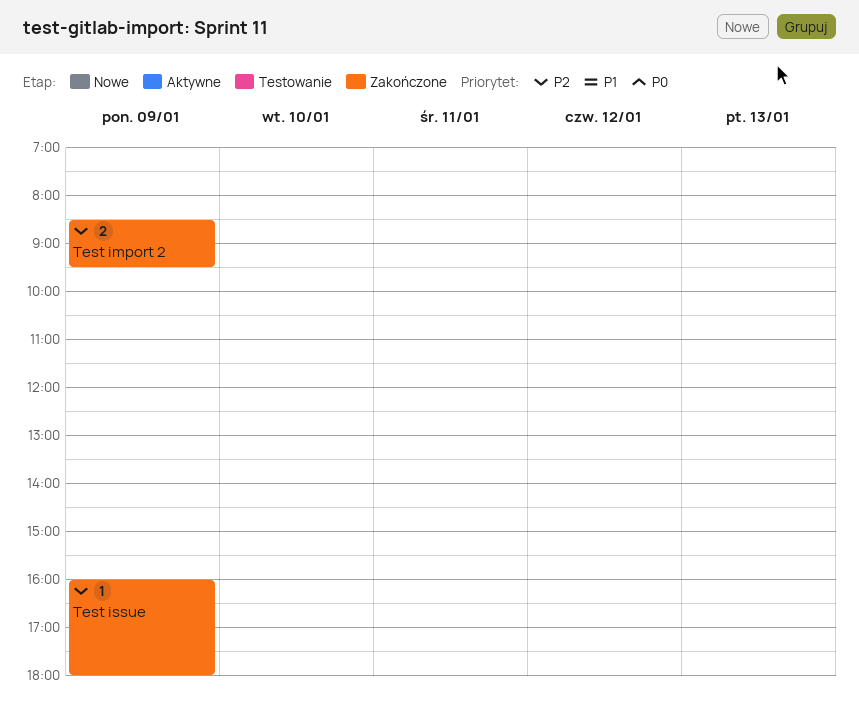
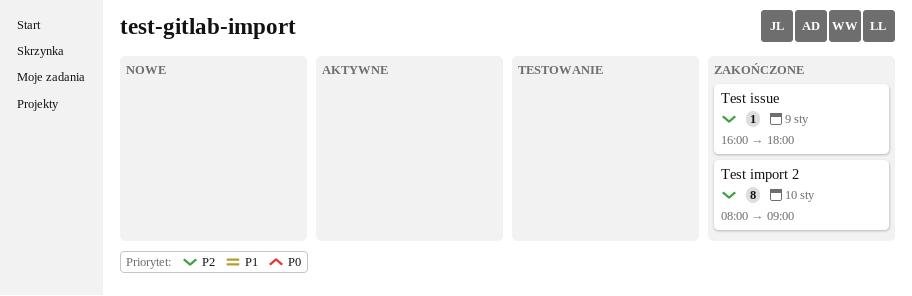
Test import 2, estimate: 2 -> 8
Test import 2, day: Jan 9 -> Jan 10
Test import 2, begins: 08:30 -> 08:00
Test import 2, ends: 09:30 -> 09:00

